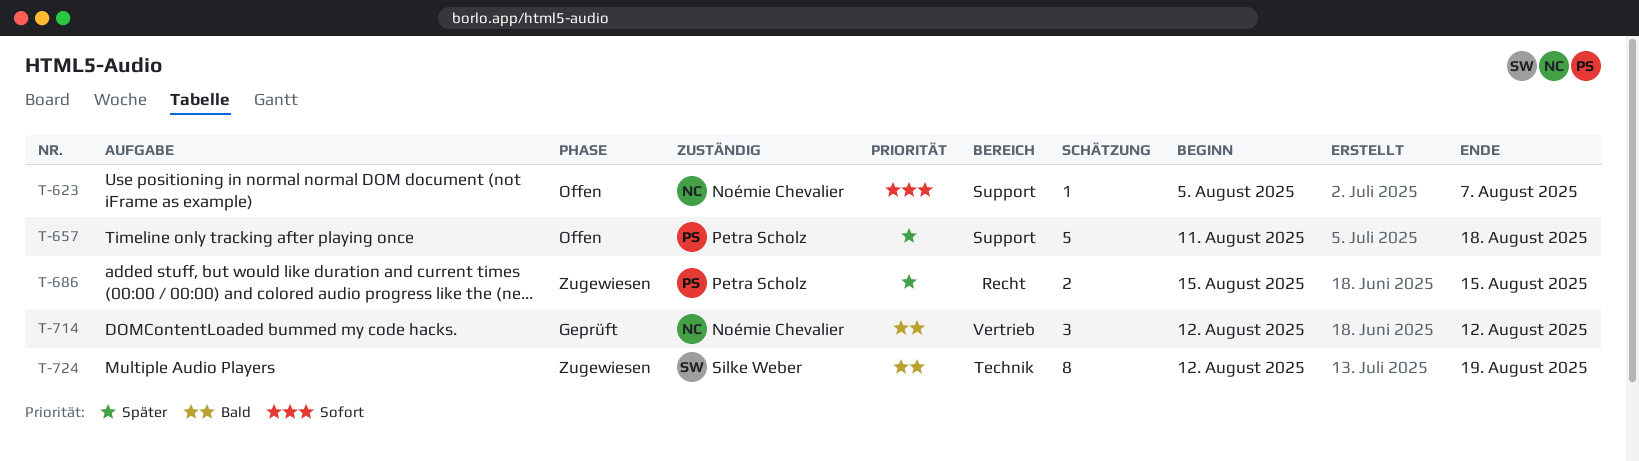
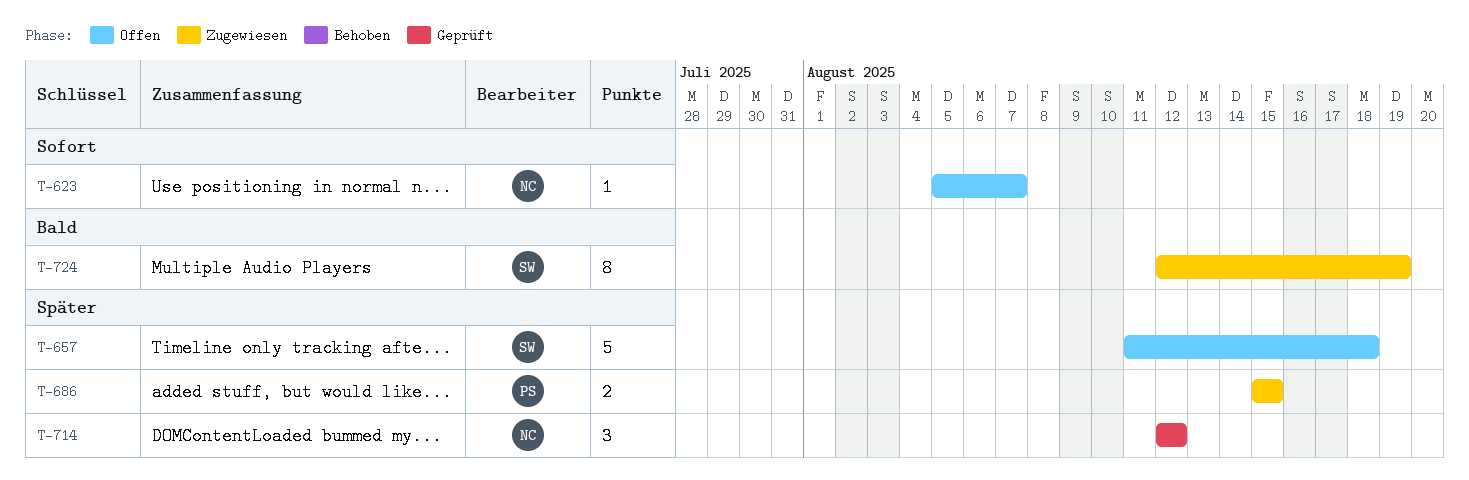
T-657, owner: Petra Scholz -> Silke Weber
T-714, priority: Bald -> Später

